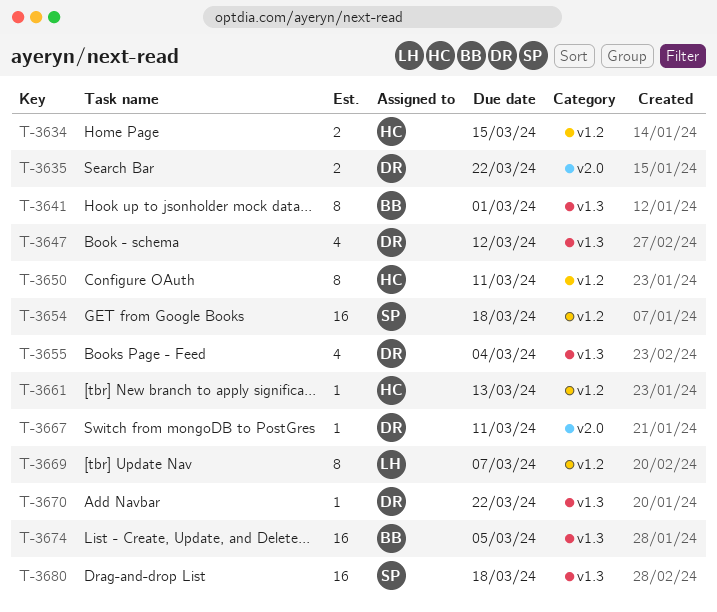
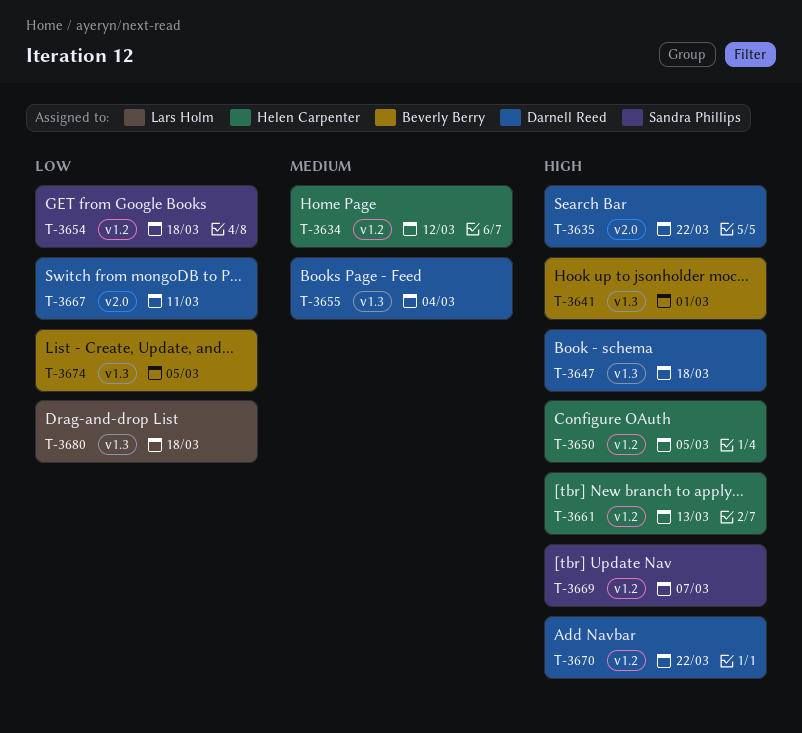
T-3634, due: Mar 15 -> Mar 12
T-3647, due: Mar 12 -> Mar 18
T-3650, due: Mar 11 -> Mar 5
T-3669, owner: Lars Holm -> Sandra Phillips
T-3670, label: v1.3 -> v1.2
T-3680, owner: Sandra Phillips -> Lars Holm

